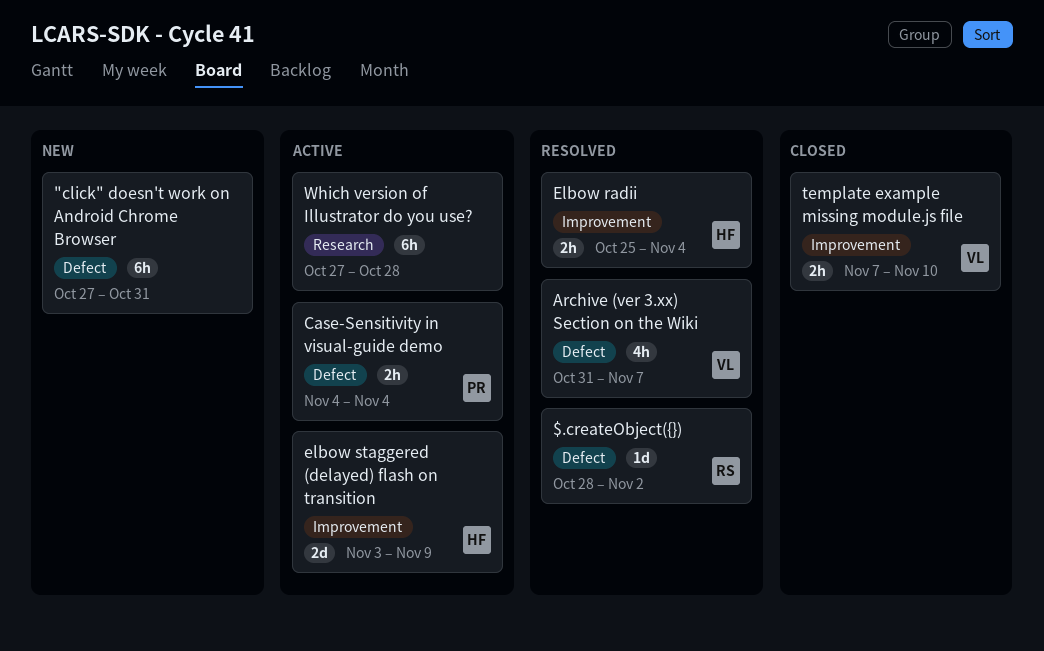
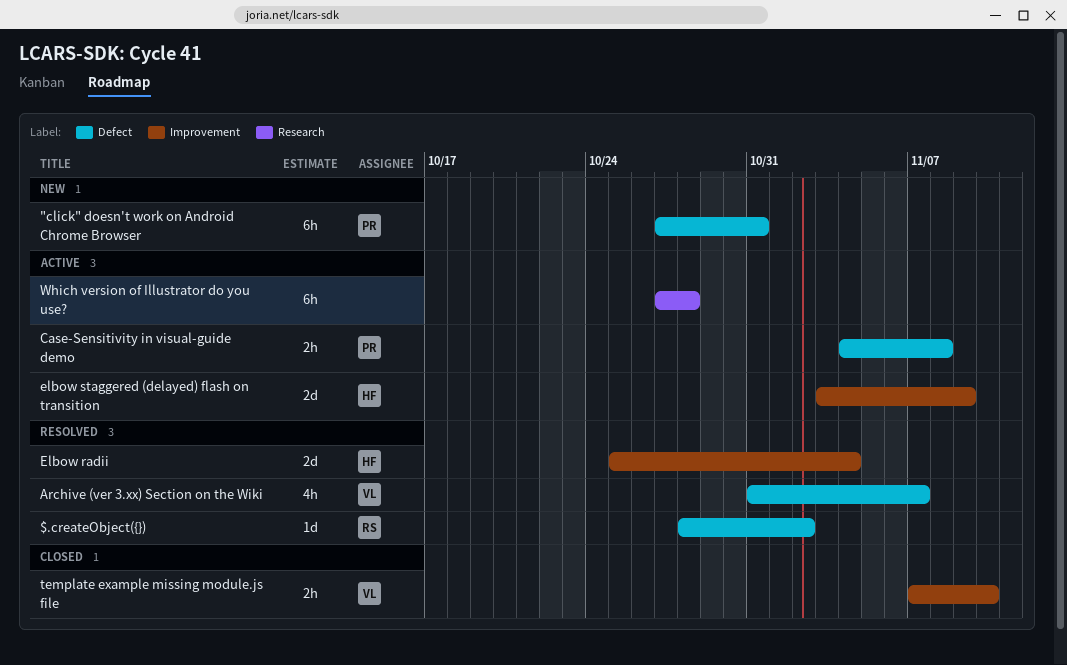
"click" doesn't work on Android Chrome Browser, owner: none -> PR
Case-Sensitivity in visual-guide demo, due: Nov 4 -> Nov 8
Elbow radii, estimate: 2h -> 2d

